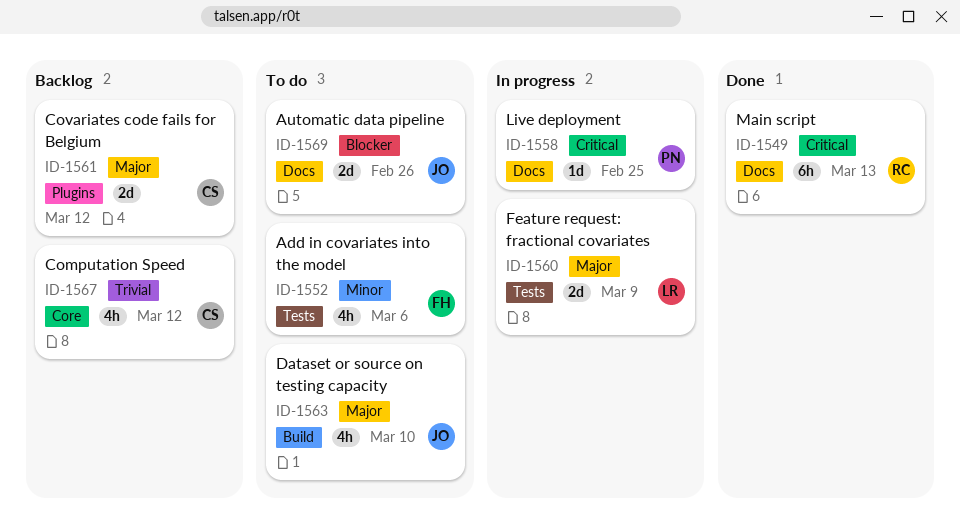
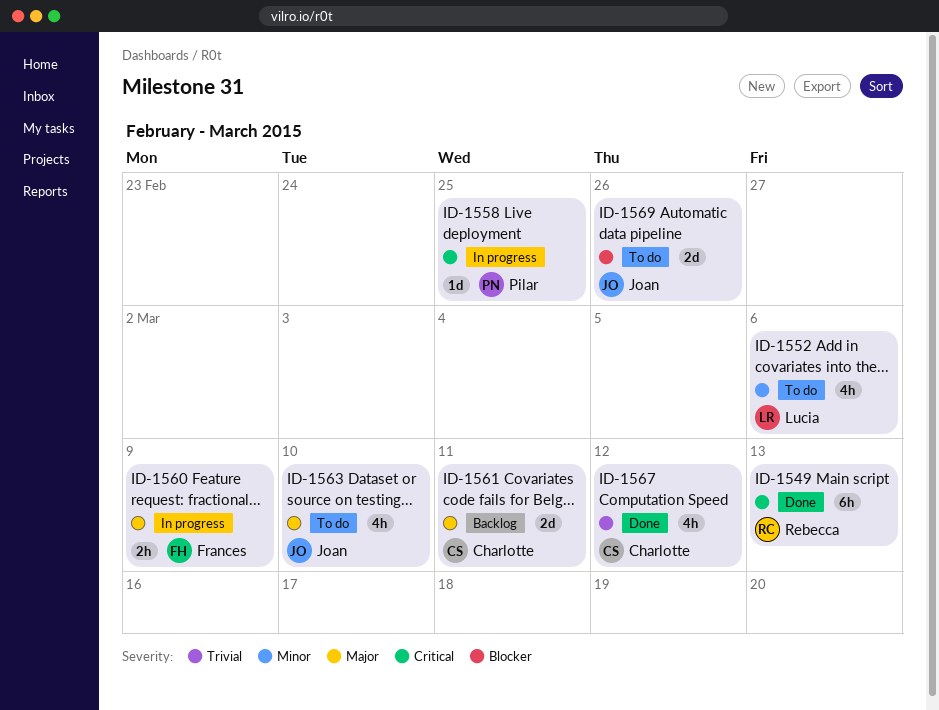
ID-1552, owner: Frances -> Lucia
ID-1560, owner: Lucia -> Frances
ID-1560, estimate: 2d -> 2h
ID-1561, due: Mar 12 -> Mar 11
ID-1567, status: Backlog -> Done

